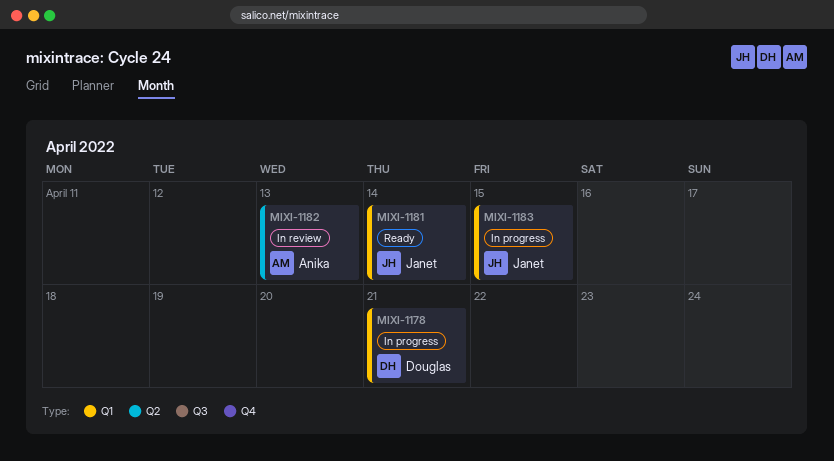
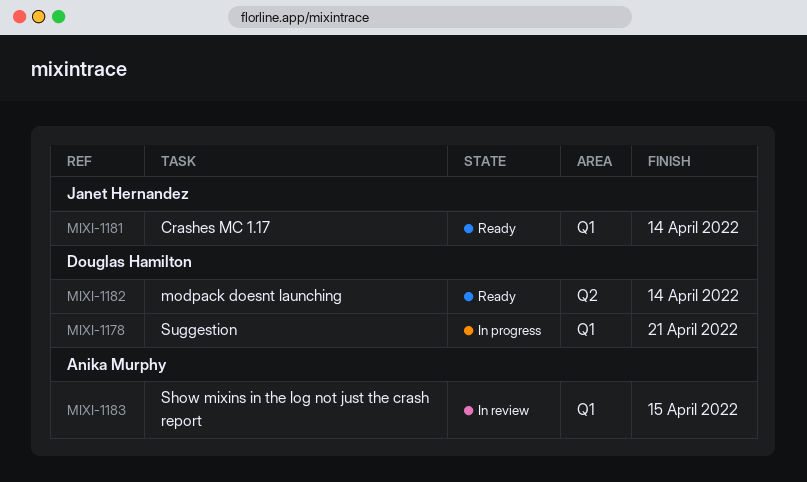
MIXI-1182, status: In review -> Ready
MIXI-1182, owner: Anika Murphy -> Douglas Hamilton
MIXI-1182, due: Apr 13 -> Apr 14
MIXI-1183, status: In progress -> In review
MIXI-1183, owner: Janet Hernandez -> Anika Murphy

